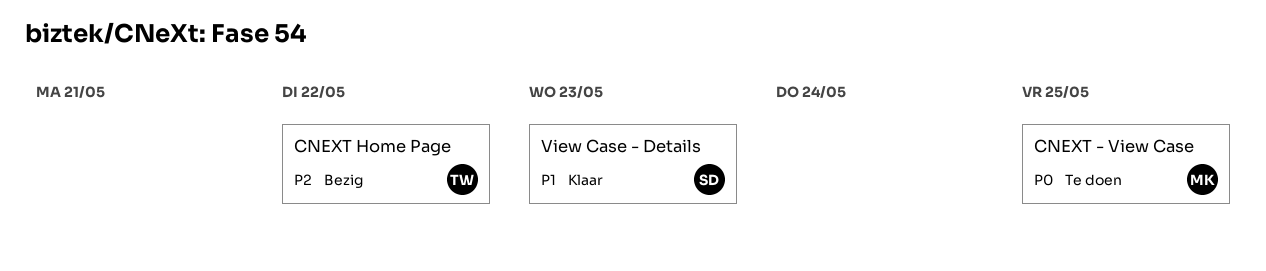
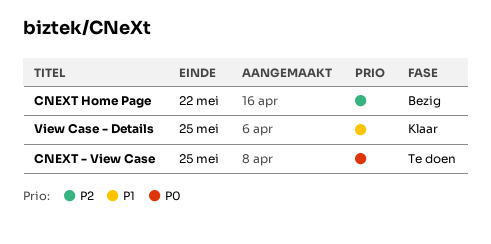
View Case - Details, due: May 23 -> May 25

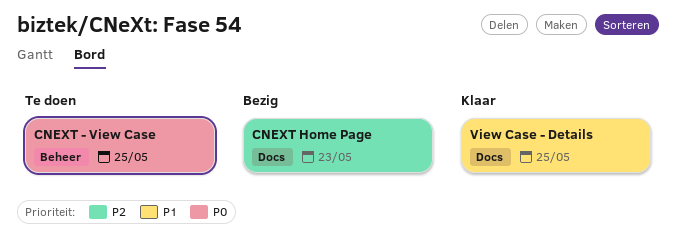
CNEXT Home Page, due: May 22 -> May 23

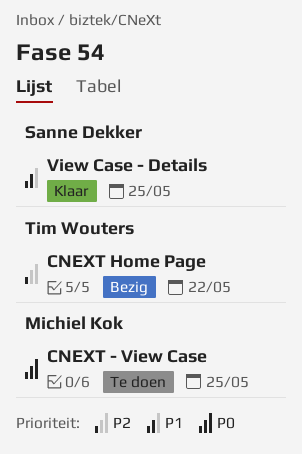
CNEXT Home Page, due: May 23 -> May 22

